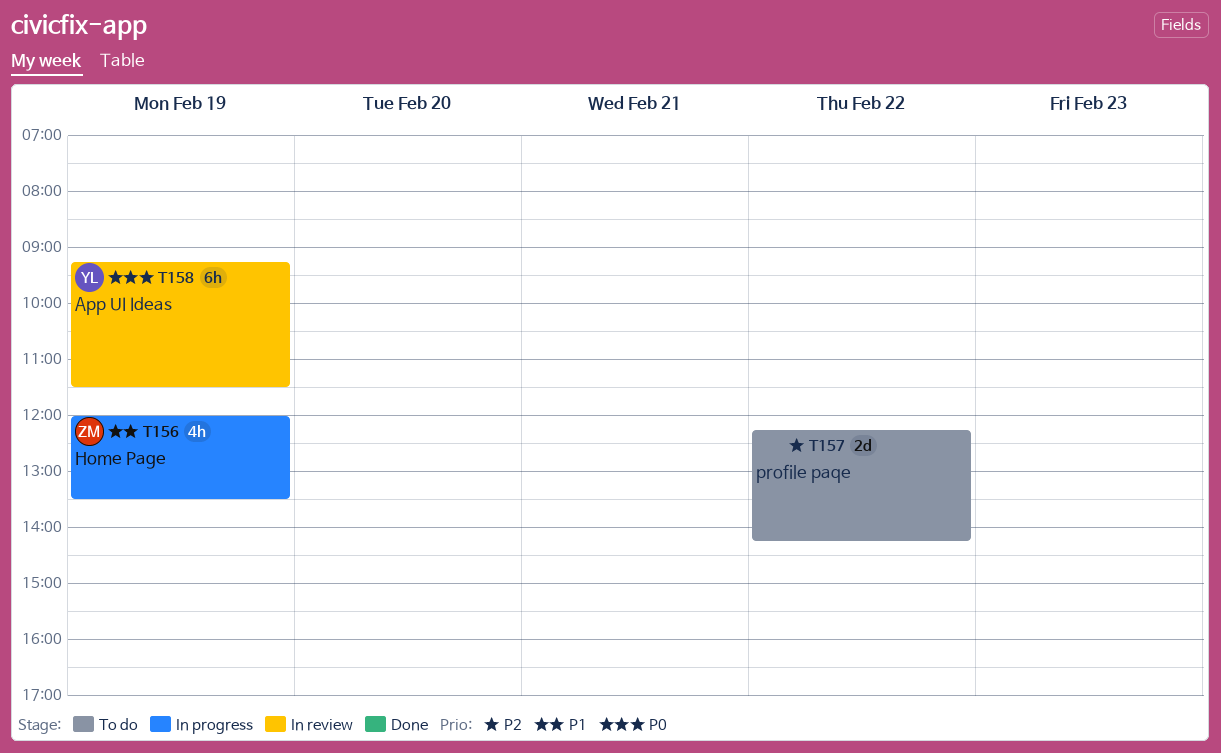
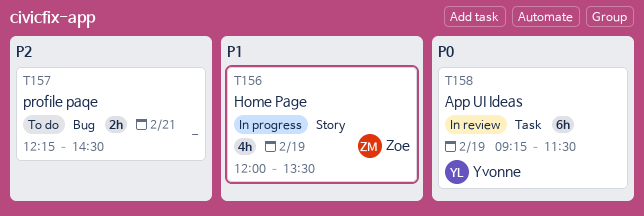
T157, estimate: 2d -> 2h
T157, day: Feb 22 -> Feb 21
T157, ends: 14:15 -> 14:30

